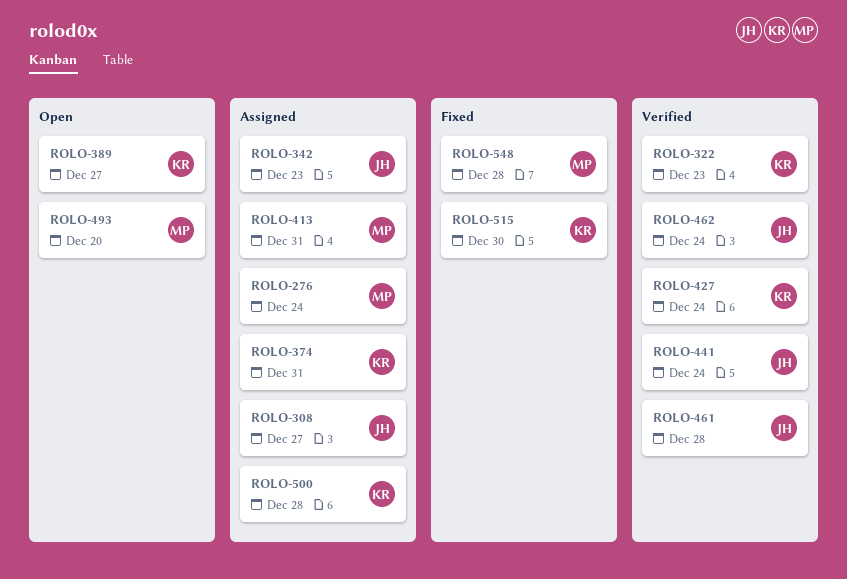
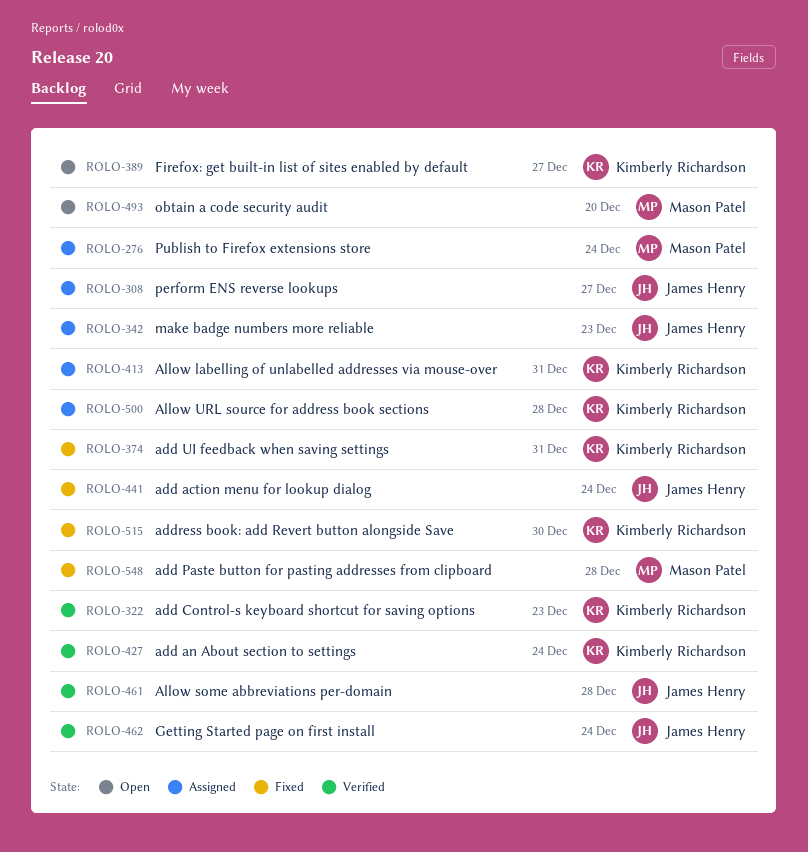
ROLO-374, status: Assigned -> Fixed
ROLO-413, owner: Mason Patel -> Kimberly Richardson
ROLO-441, status: Verified -> Fixed

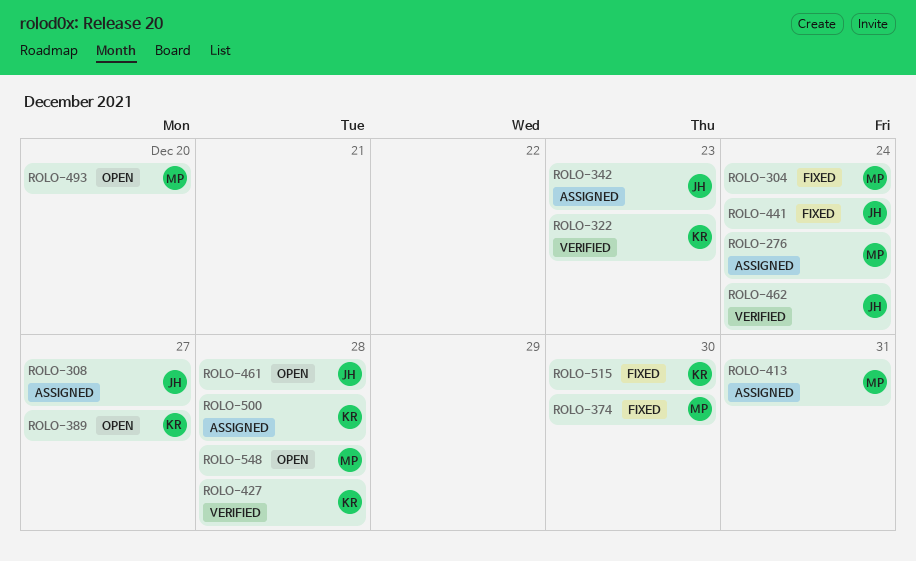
ROLO-304: none -> present
ROLO-374, owner: Kimberly Richardson -> Mason Patel
ROLO-374, due: Dec 31 -> Dec 30
ROLO-413, owner: Kimberly Richardson -> Mason Patel
ROLO-427, due: Dec 24 -> Dec 28
ROLO-461, status: Verified -> Open
ROLO-548, status: Fixed -> Open

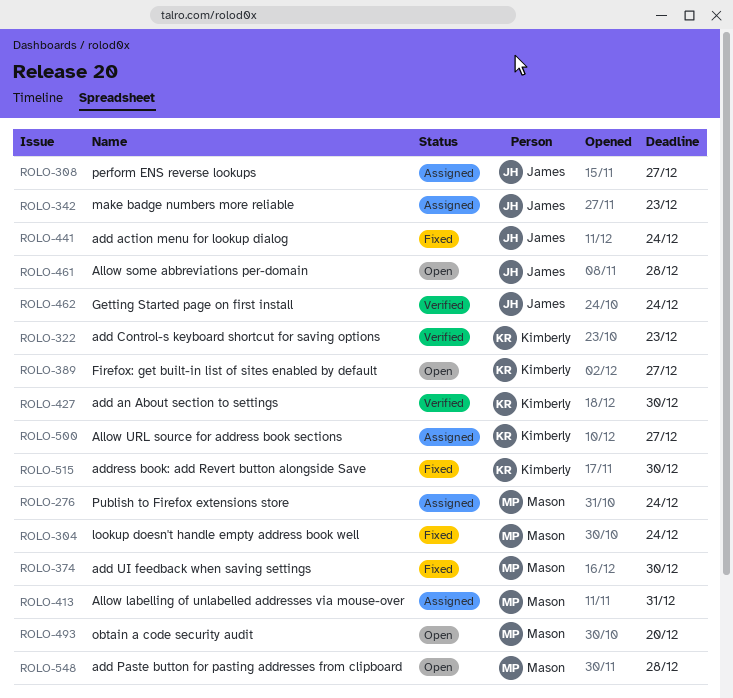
ROLO-427, due: Dec 28 -> Dec 30
ROLO-500, due: Dec 28 -> Dec 27

